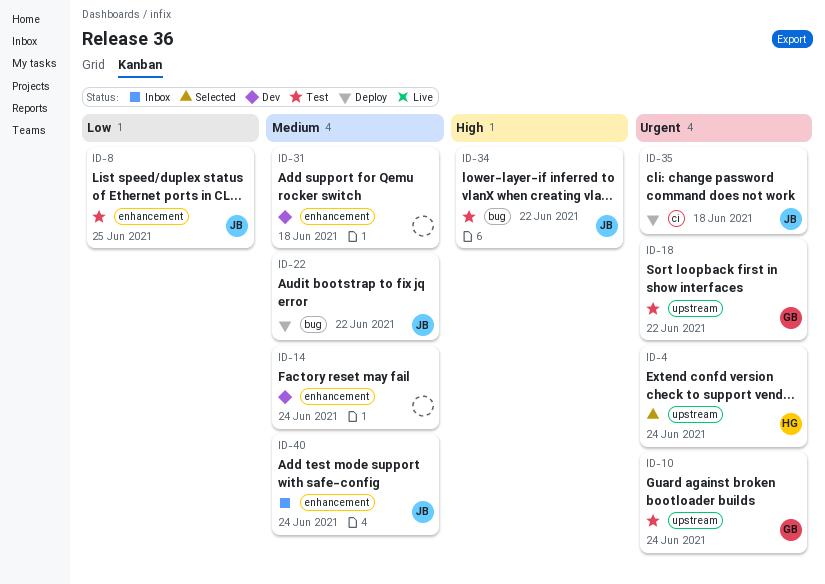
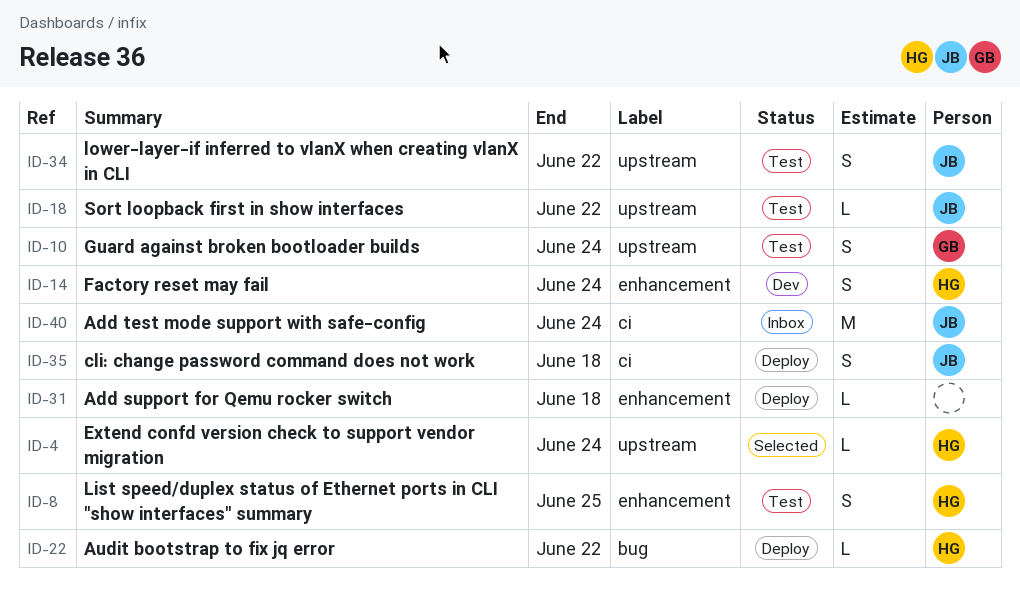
ID-8, owner: JB -> HG
ID-14, owner: none -> HG
ID-18, owner: GB -> JB
ID-22, owner: JB -> HG
ID-31, status: Dev -> Deploy
ID-34, label: bug -> upstream
ID-40, label: enhancement -> ci

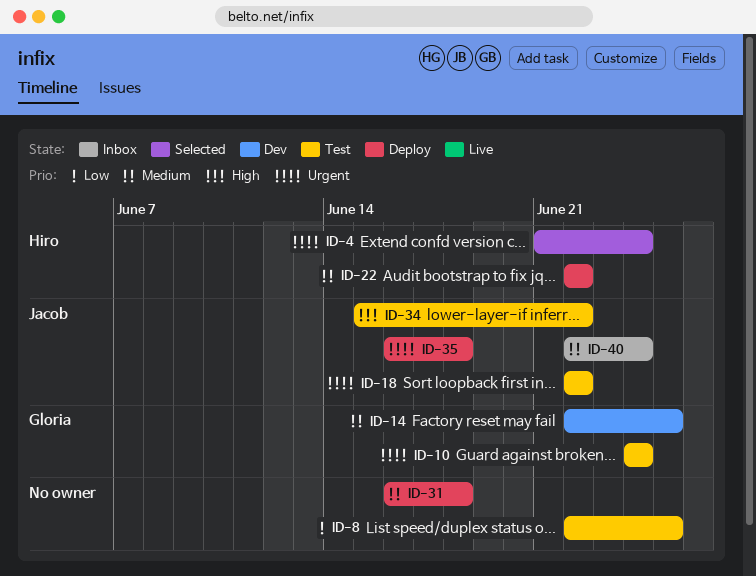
ID-8, owner: Hiro -> none
ID-14, owner: Hiro -> Gloria
ID-14, due: Jun 24 -> Jun 25

